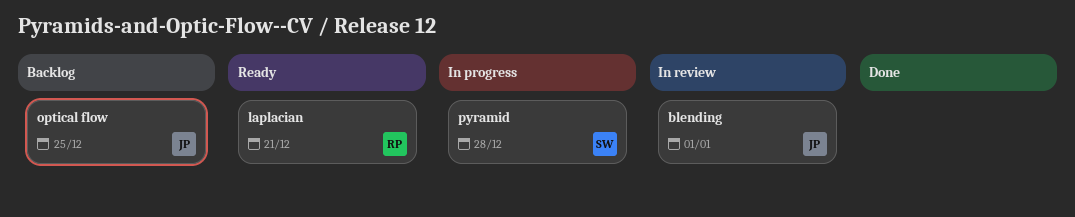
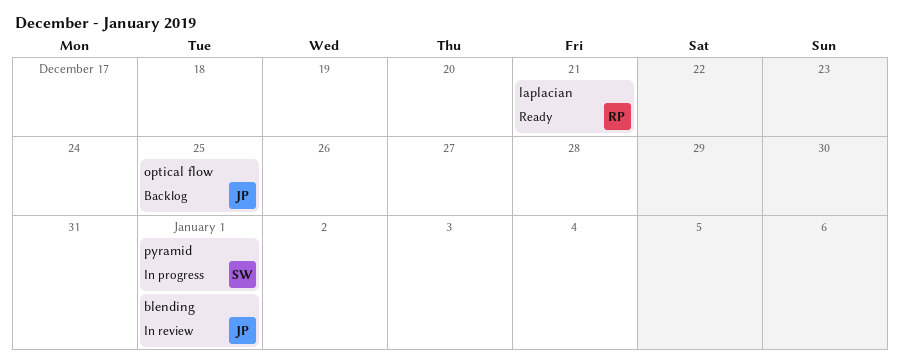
pyramid, due: Dec 28 -> Jan 1

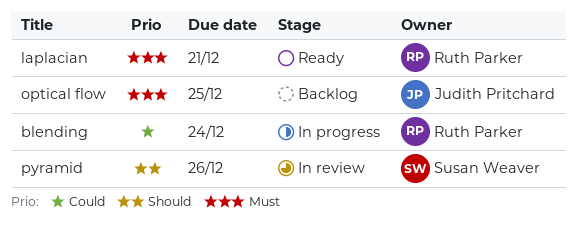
blending, status: In review -> In progress
blending, owner: Judith Pritchard -> Ruth Parker
blending, due: Jan 1 -> Dec 24
pyramid, status: In progress -> In review
pyramid, due: Jan 1 -> Dec 26

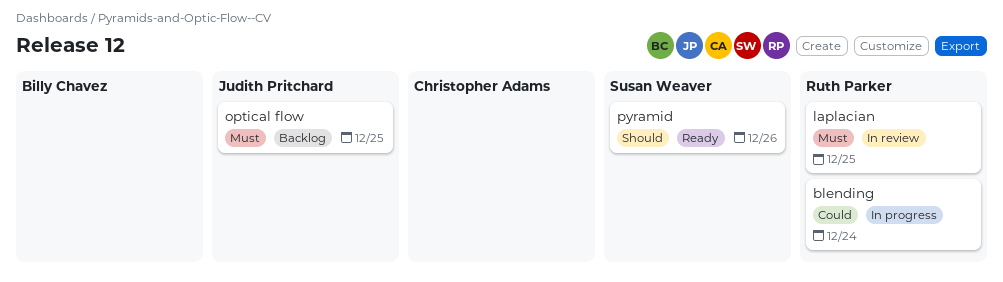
laplacian, status: Ready -> In review
laplacian, due: Dec 21 -> Dec 25
pyramid, status: In review -> Ready

